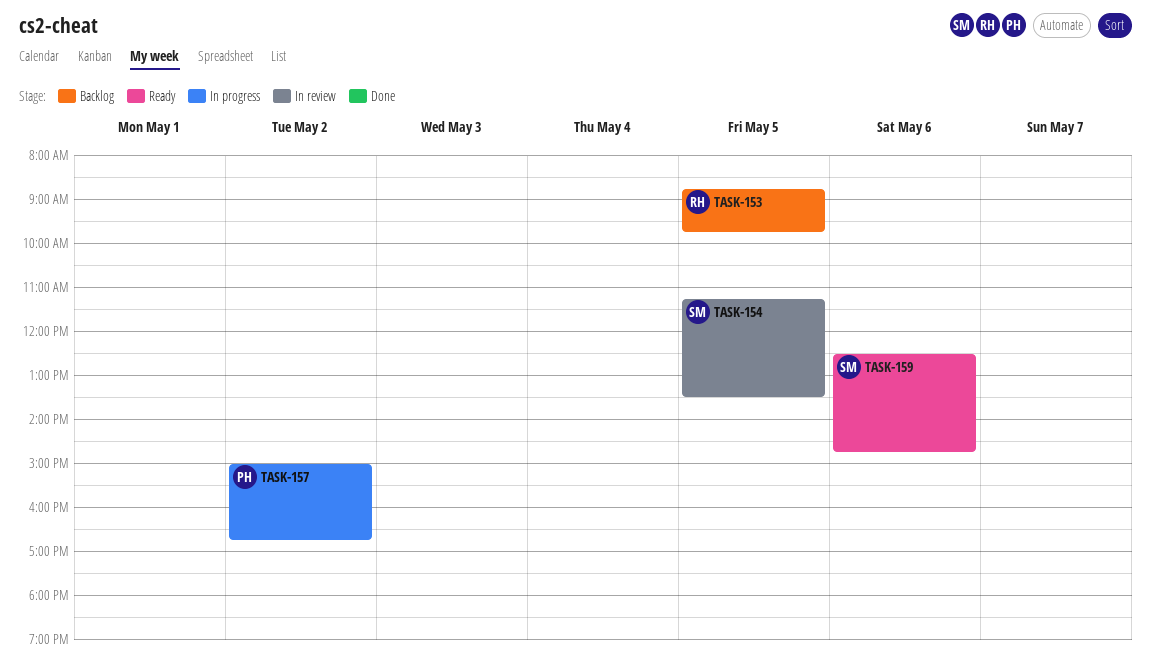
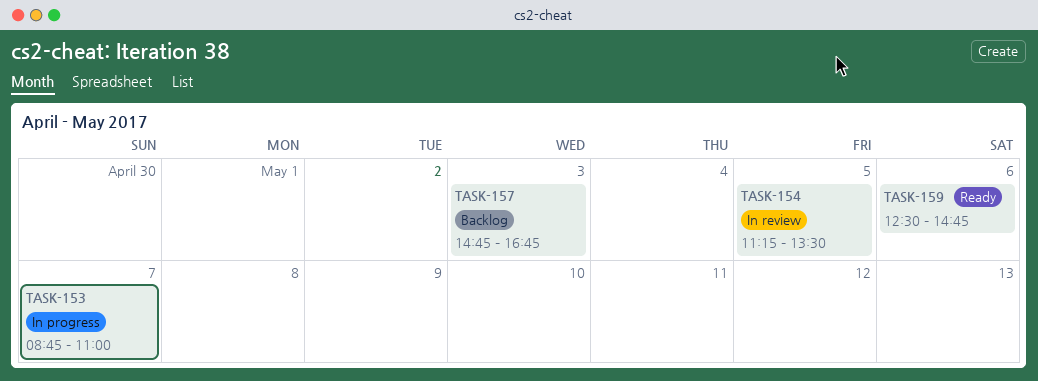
TASK-153, status: Backlog -> In progress
TASK-153, day: May 5 -> May 7
TASK-153, ends: 09:45 -> 11:00
TASK-157, status: In progress -> Backlog
TASK-157, day: May 2 -> May 3
TASK-157, begins: 15:00 -> 14:45

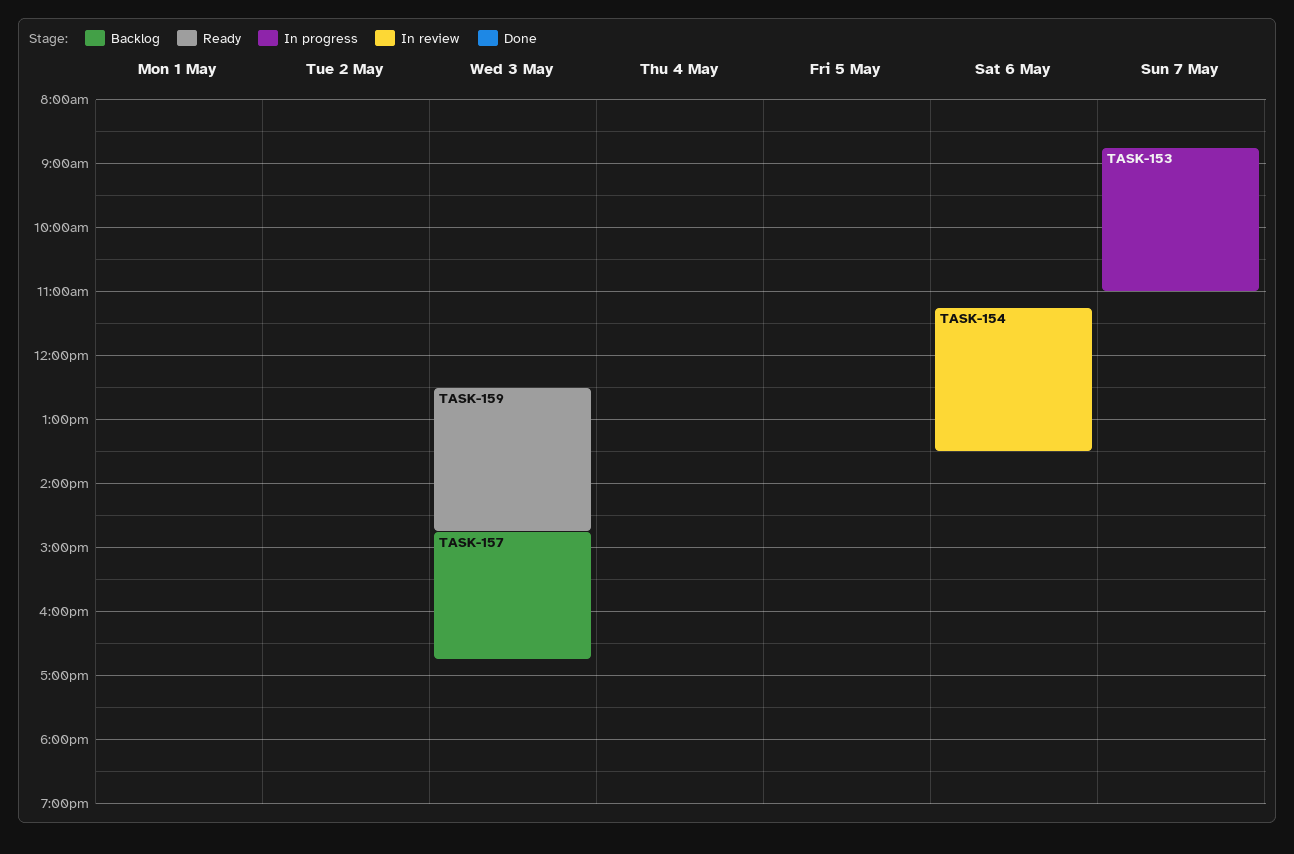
TASK-154, day: May 5 -> May 6
TASK-159, day: May 6 -> May 3

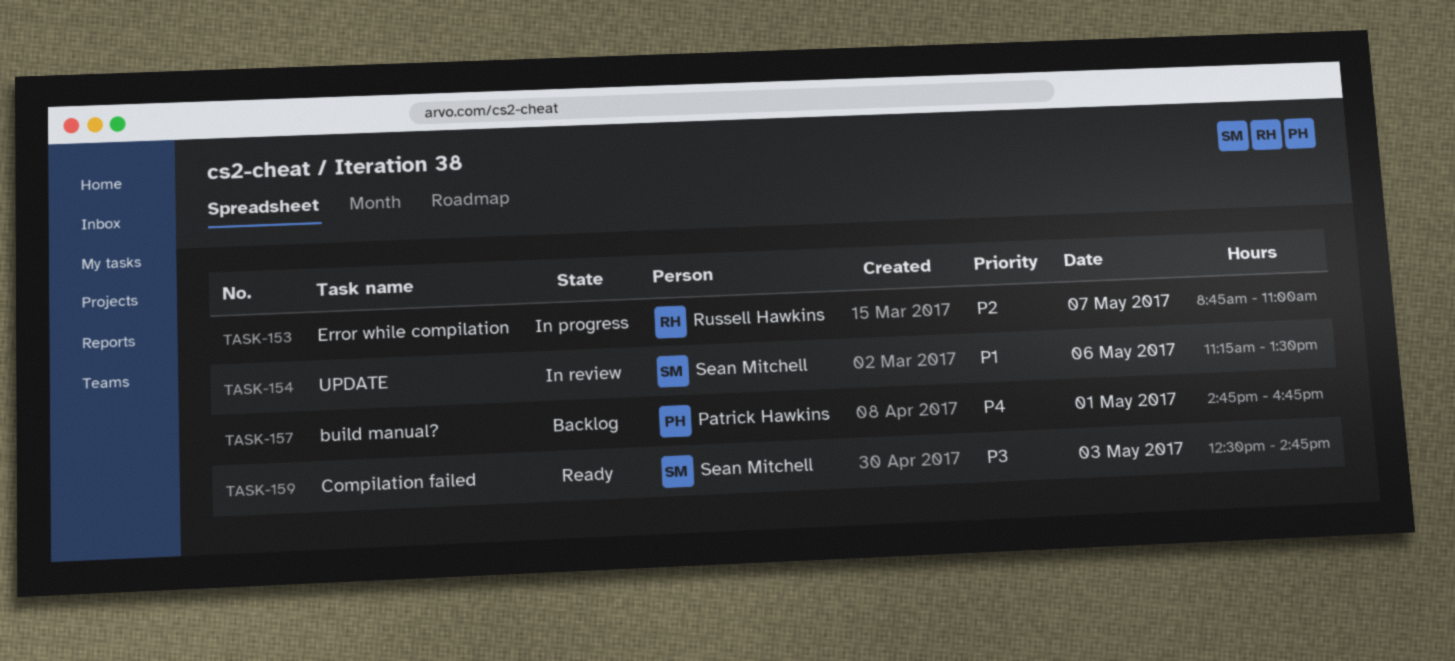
TASK-157, day: May 3 -> May 1

